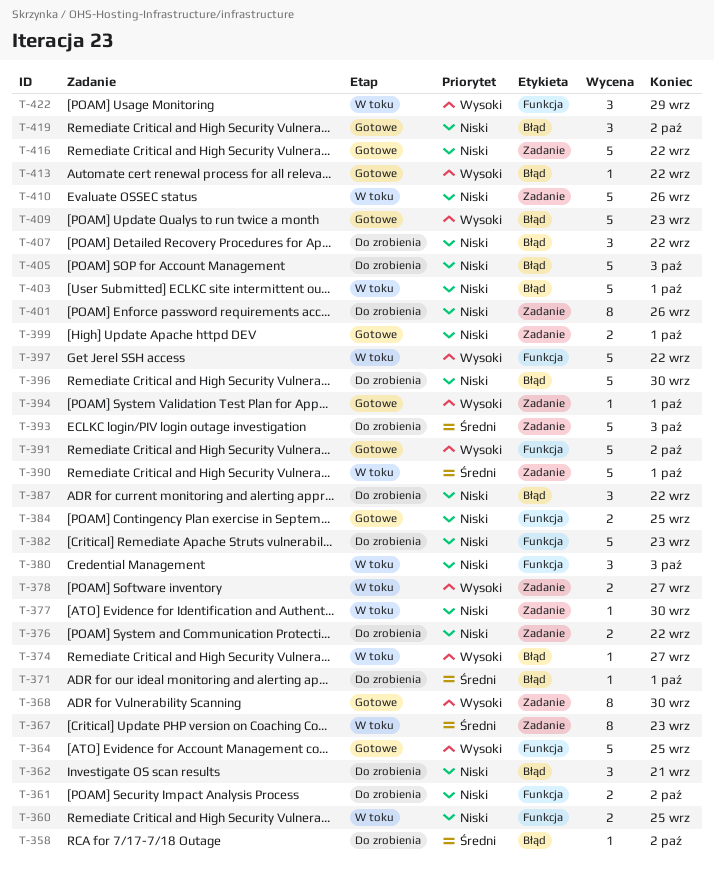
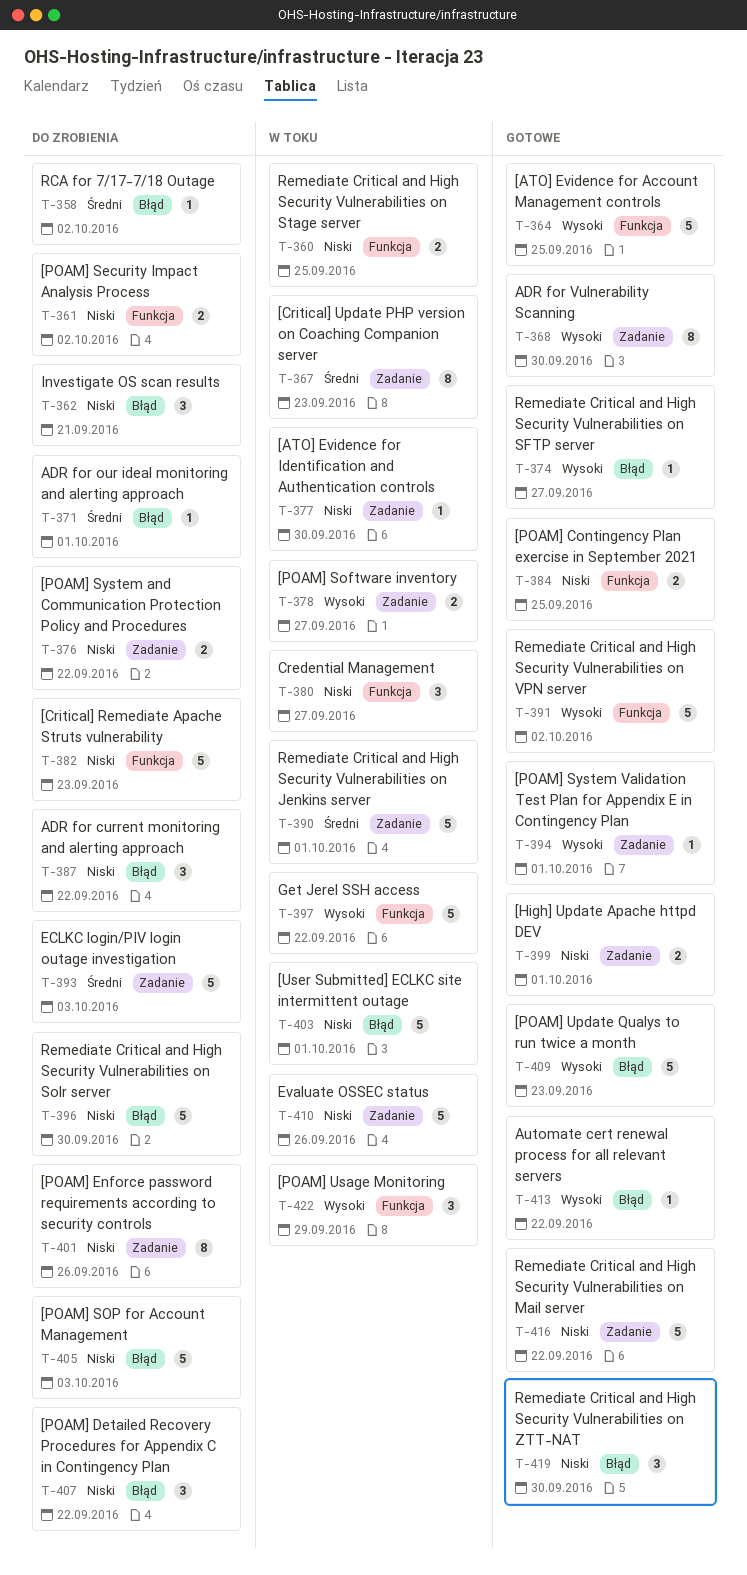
T-374, status: W toku -> Gotowe
T-380, due: Oct 3 -> Sep 27
T-419, due: Oct 2 -> Sep 30

